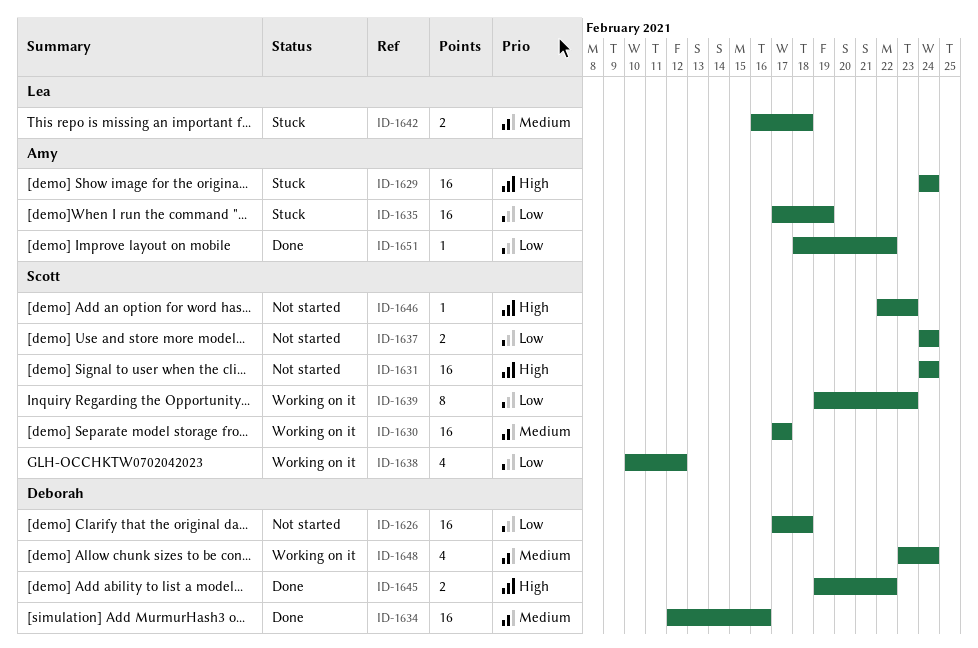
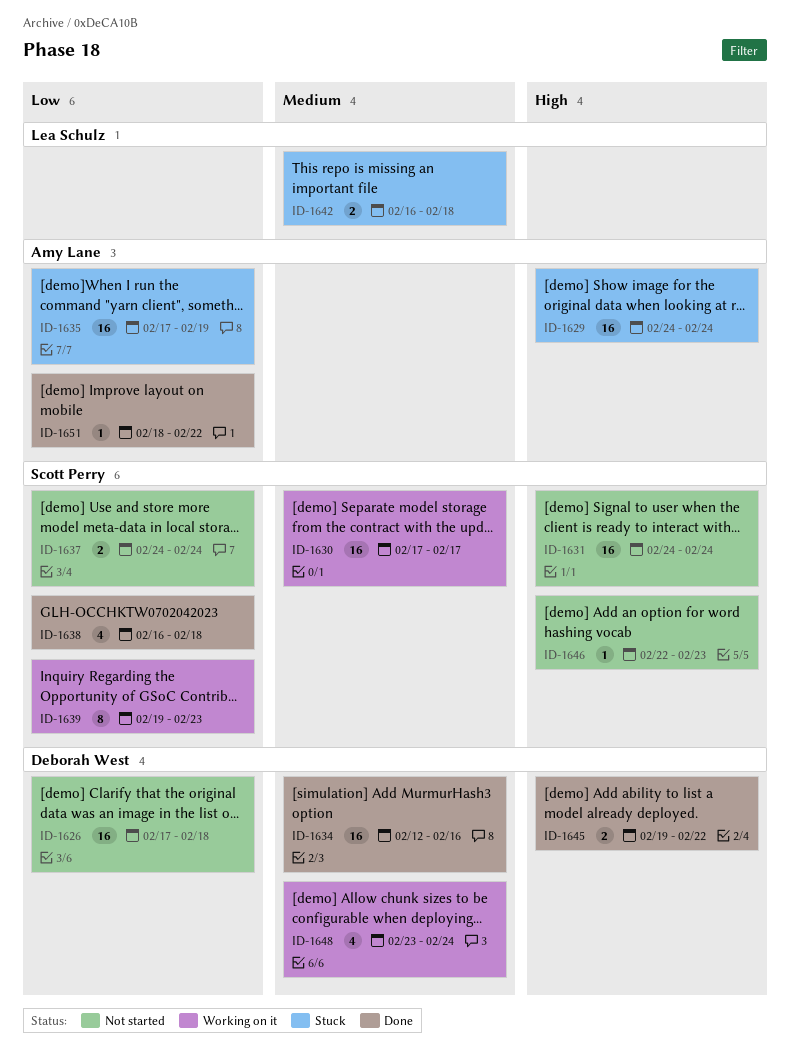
ID-1638, status: Working on it -> Done
ID-1638, start: Feb 10 -> Feb 16
ID-1638, due: Feb 12 -> Feb 18

